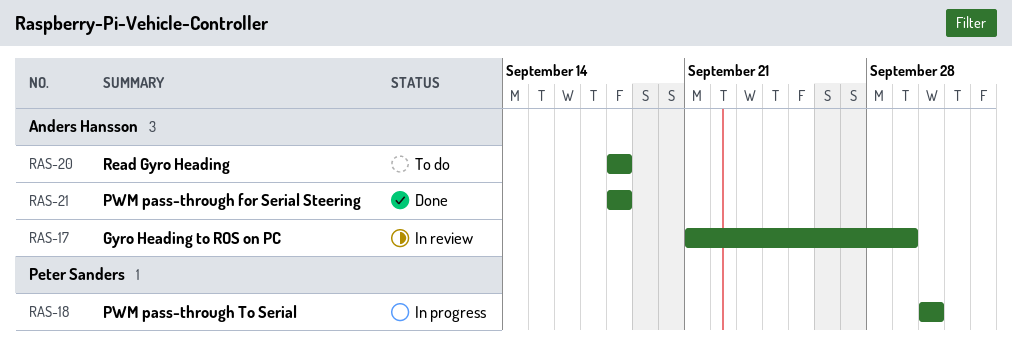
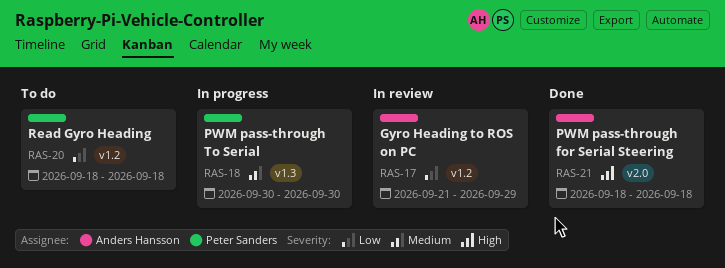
RAS-20, owner: Anders Hansson -> Peter Sanders

